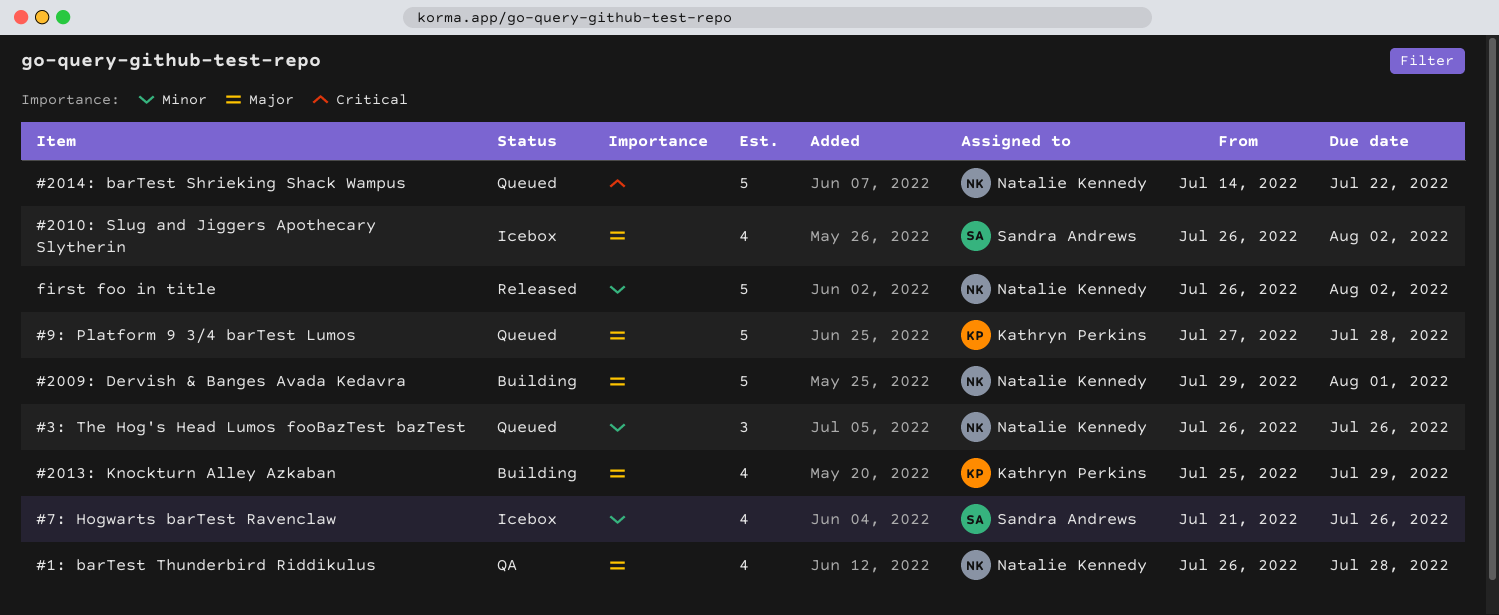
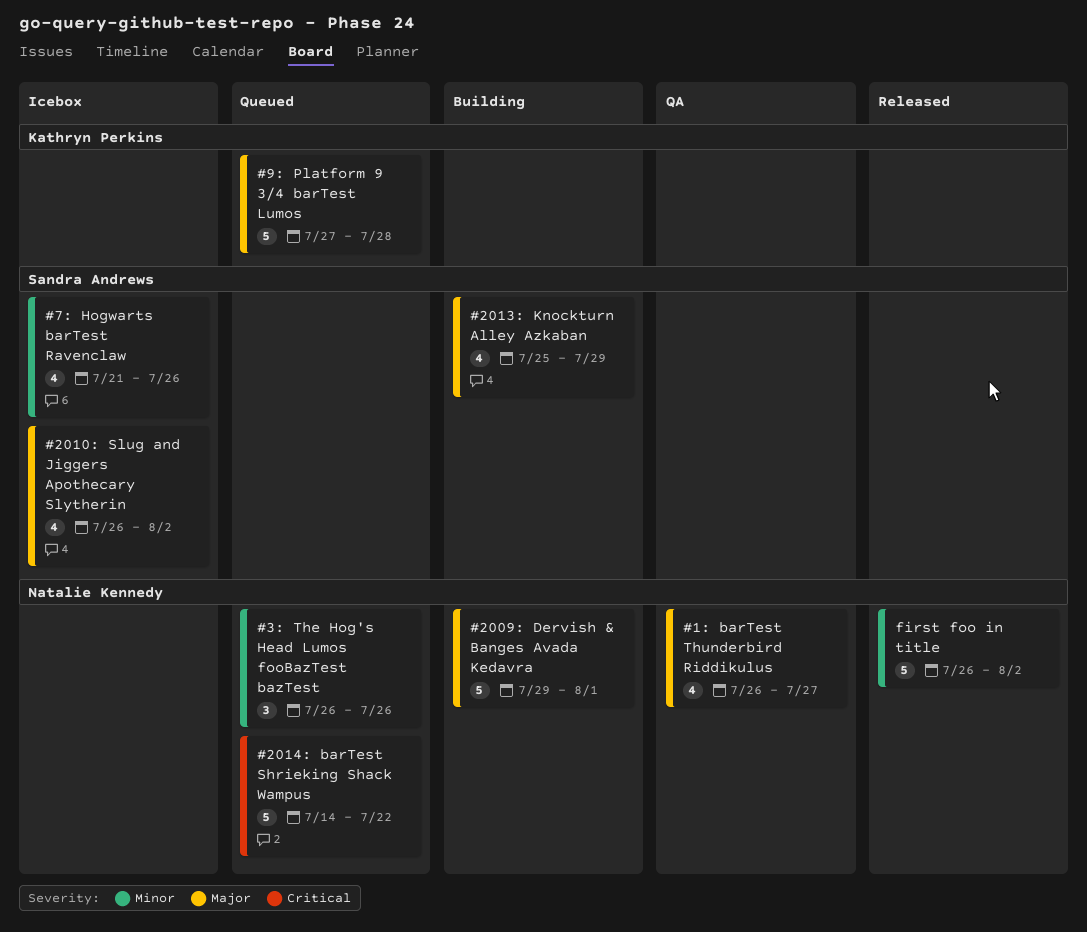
#1: barTest Thunderbird Riddikulus, due: Jul 28 -> Jul 27
#2013: Knockturn Alley Azkaban, owner: Kathryn Perkins -> Sandra Andrews

